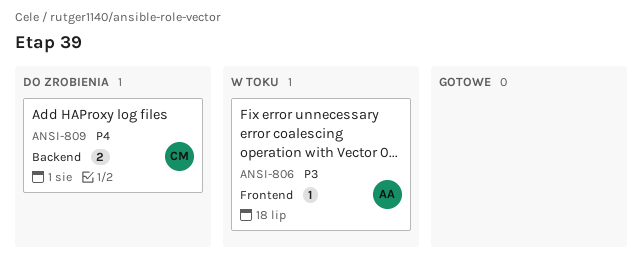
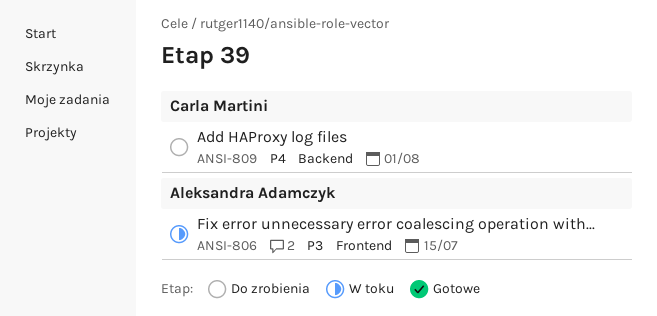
ANSI-806, due: Jul 18 -> Jul 15

